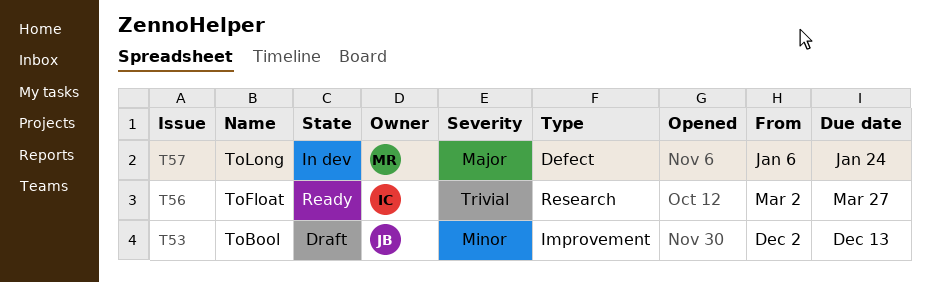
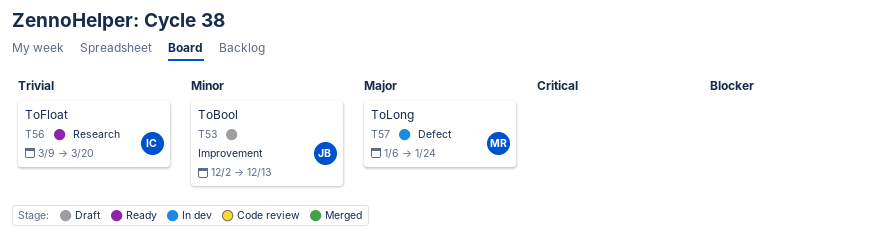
T56, start: Mar 2 -> Mar 9
T56, due: Mar 27 -> Mar 20

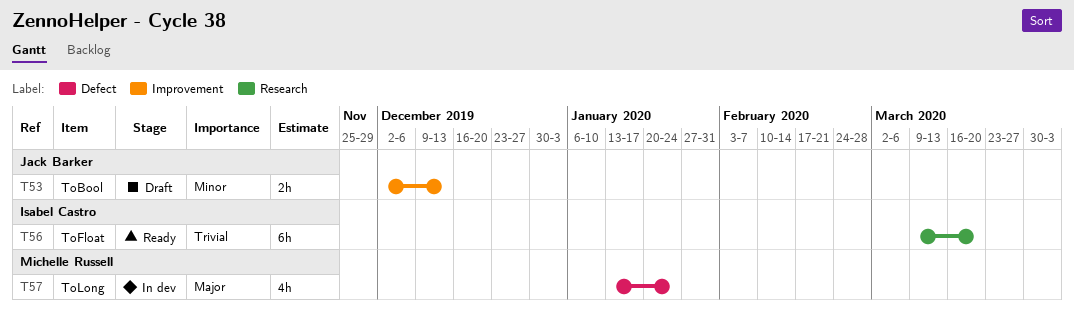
T57, start: Jan 6 -> Jan 13

